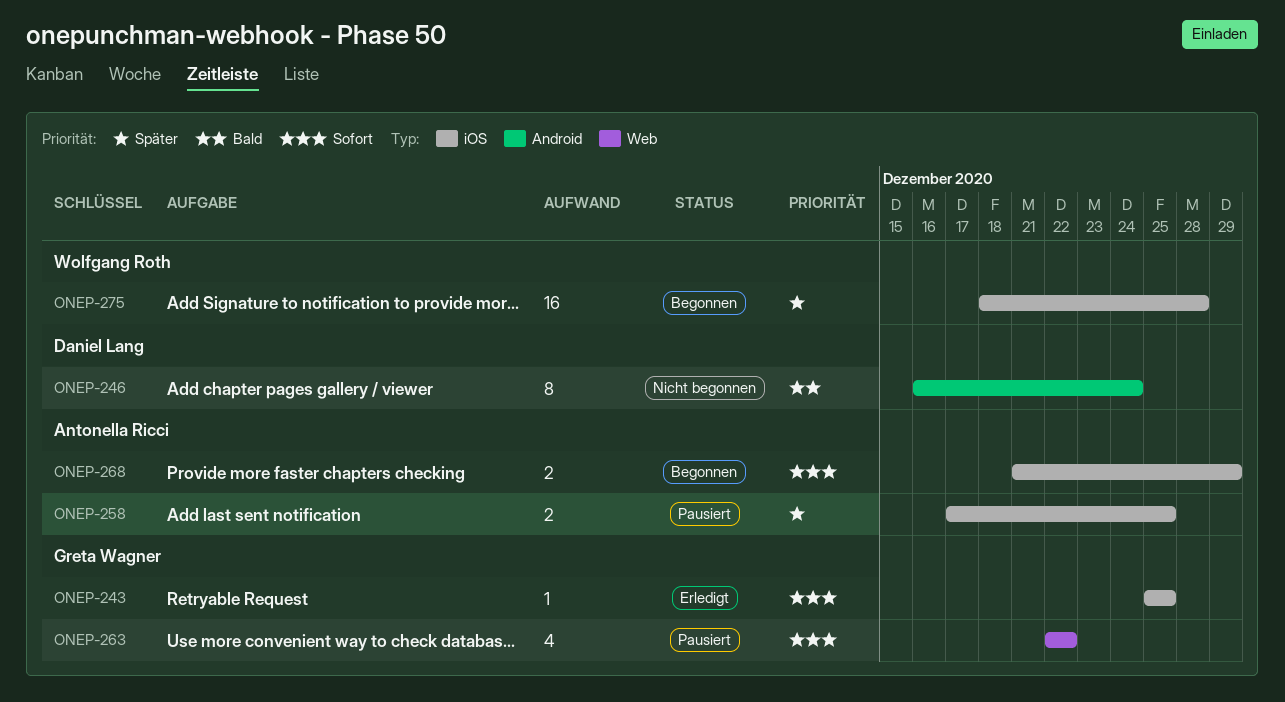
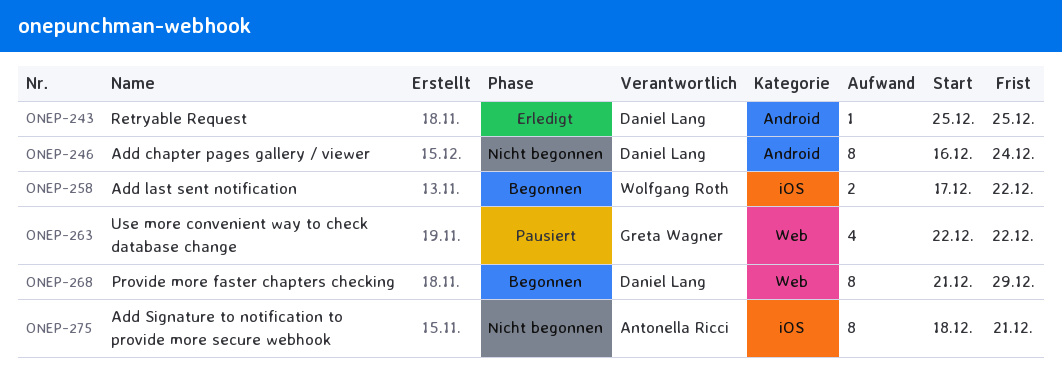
ONEP-243, owner: Greta Wagner -> Daniel Lang
ONEP-243, label: iOS -> Android
ONEP-258, status: Pausiert -> Begonnen
ONEP-258, owner: Antonella Ricci -> Wolfgang Roth
ONEP-258, due: Dec 25 -> Dec 22
ONEP-268, owner: Antonella Ricci -> Daniel Lang
ONEP-268, label: iOS -> Web
ONEP-268, estimate: 2 -> 8
ONEP-275, status: Begonnen -> Nicht begonnen
ONEP-275, owner: Wolfgang Roth -> Antonella Ricci
ONEP-275, estimate: 16 -> 8
ONEP-275, due: Dec 28 -> Dec 21

